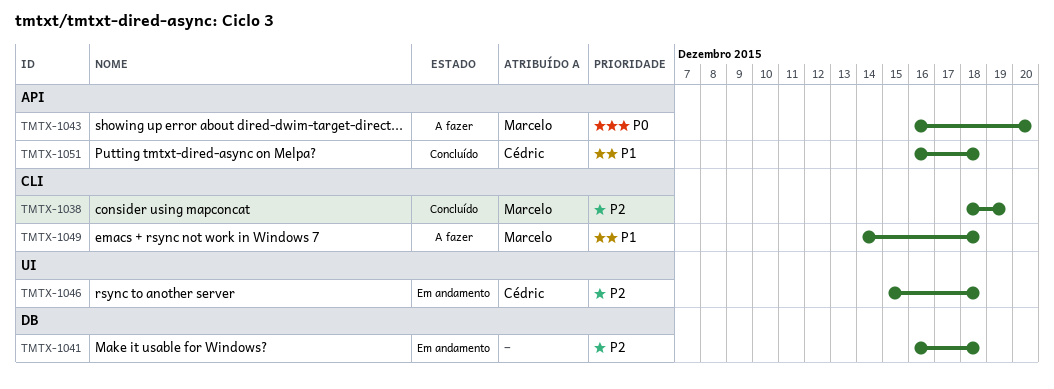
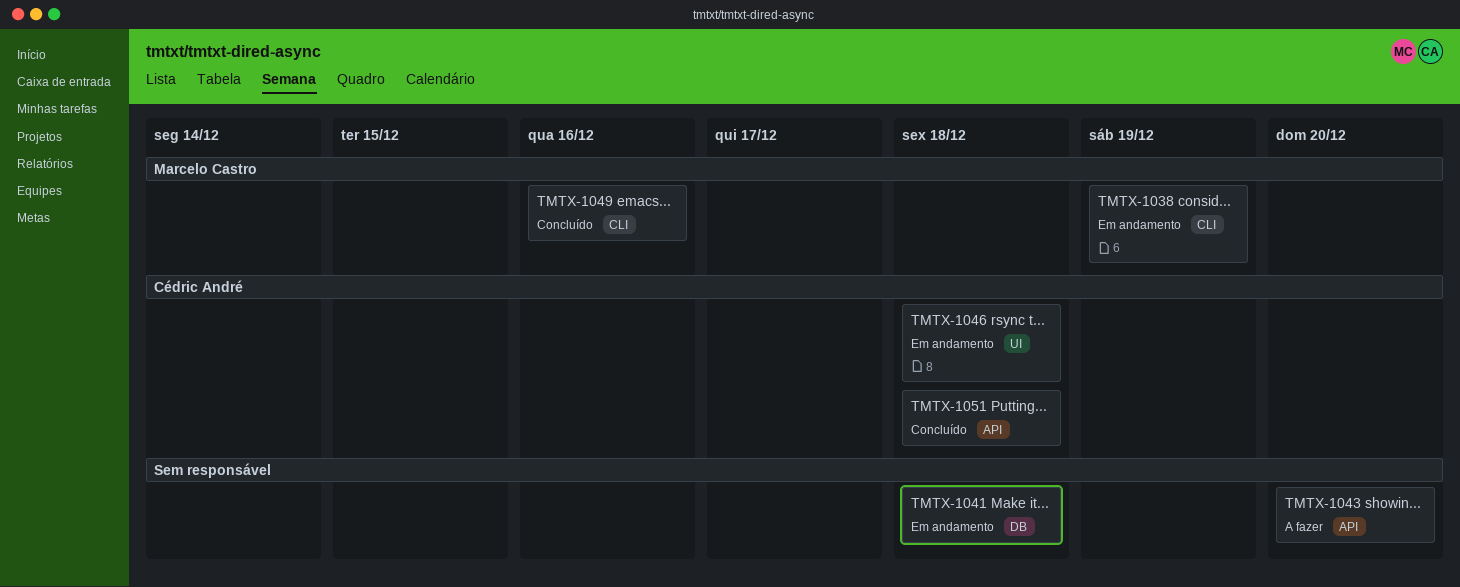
TMTX-1038, status: Concluído -> Em andamento
TMTX-1043, owner: Marcelo Castro -> none
TMTX-1049, status: A fazer -> Concluído
TMTX-1049, due: Dec 18 -> Dec 16

